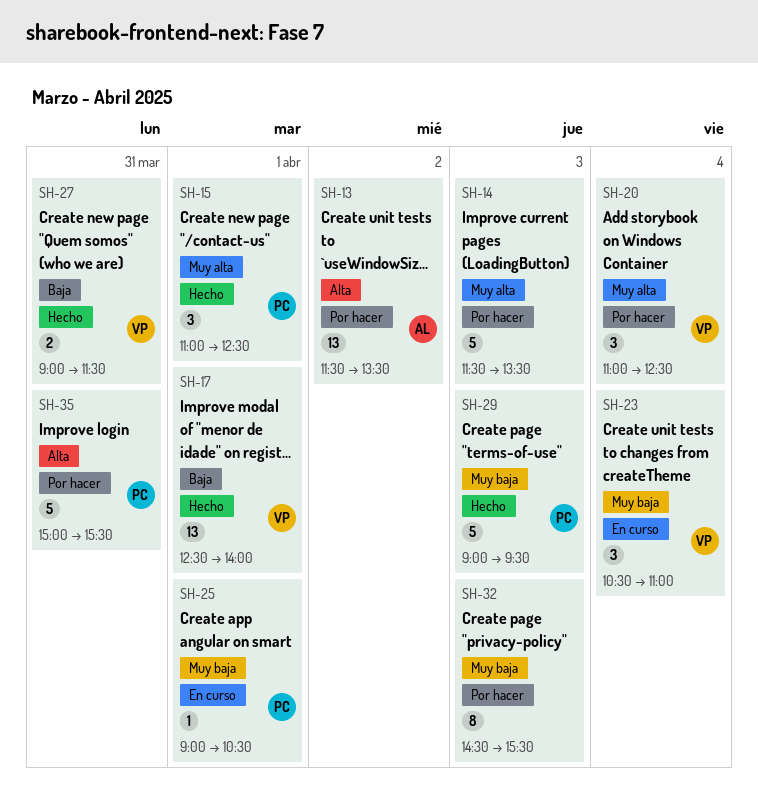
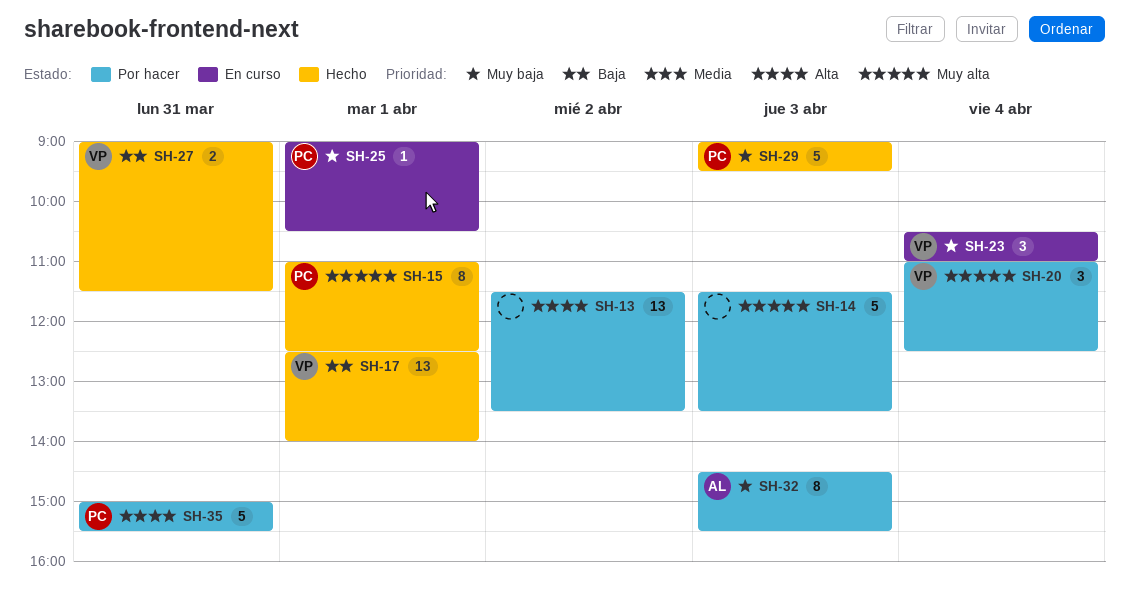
SH-13, owner: AL -> none
SH-15, estimate: 3 -> 8
SH-32, owner: none -> AL

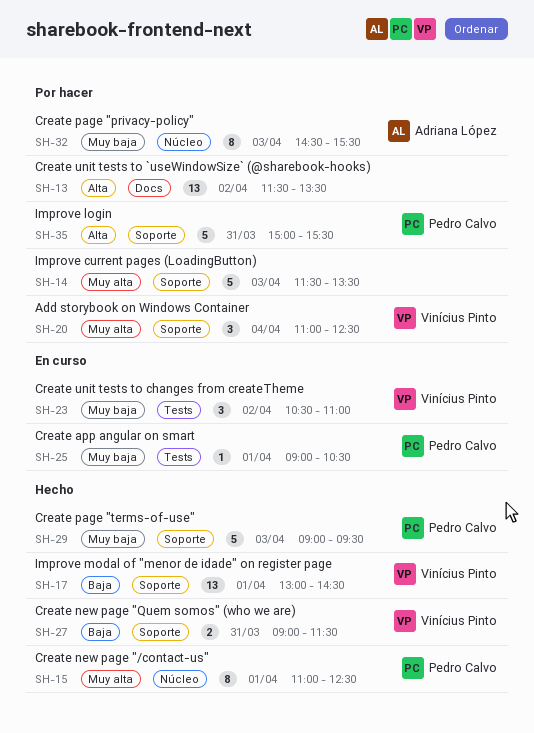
SH-17, begins: 12:30 -> 13:00
SH-17, ends: 14:00 -> 14:30
SH-23, day: Apr 4 -> Apr 2

